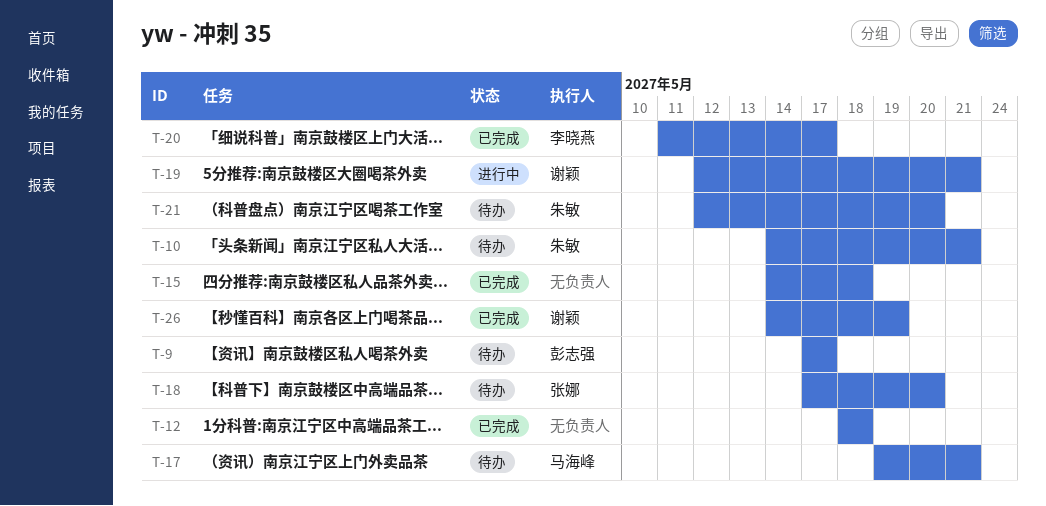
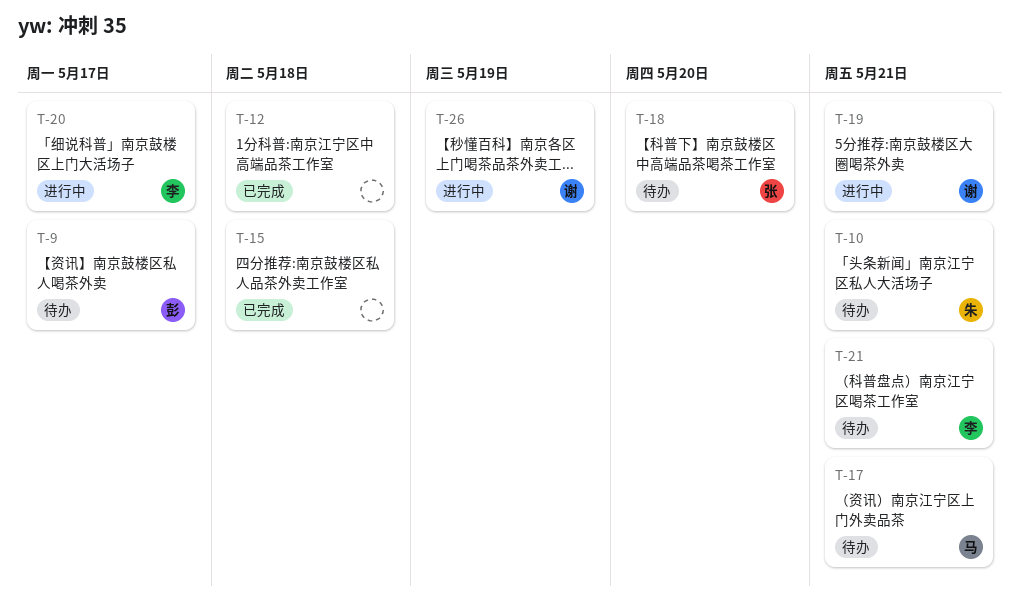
T-20, status: 已完成 -> 进行中
T-21, owner: 朱敏 -> 李晓燕
T-21, due: May 20 -> May 21
T-26, status: 已完成 -> 进行中

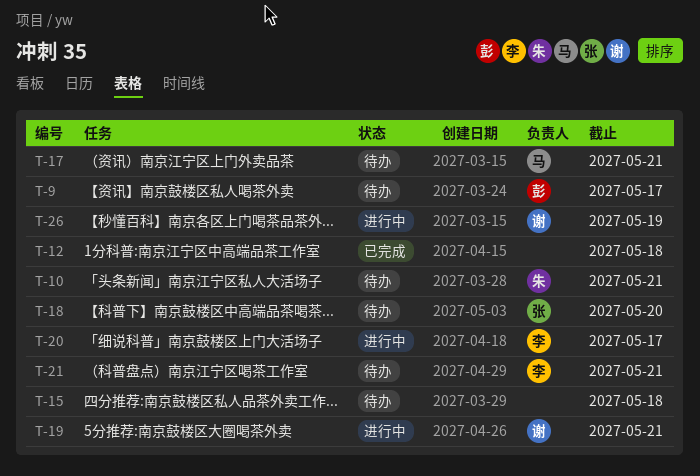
T-15, status: 已完成 -> 待办

